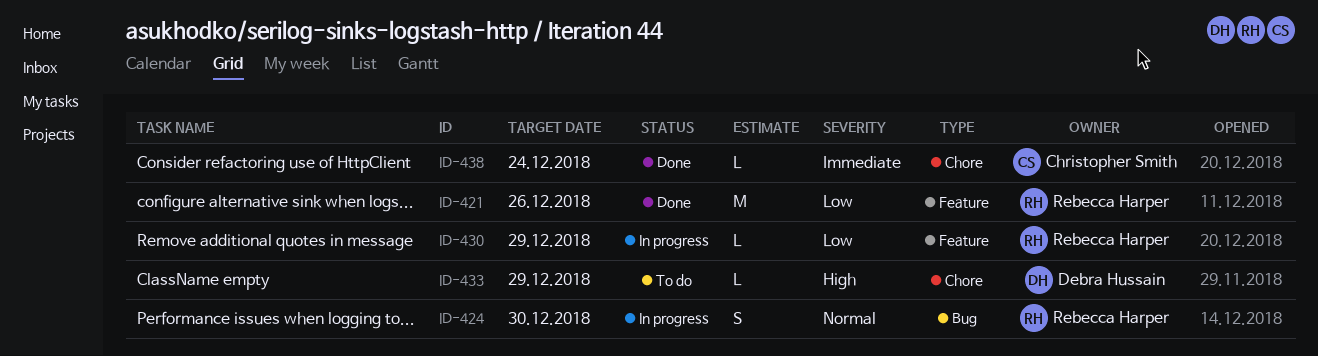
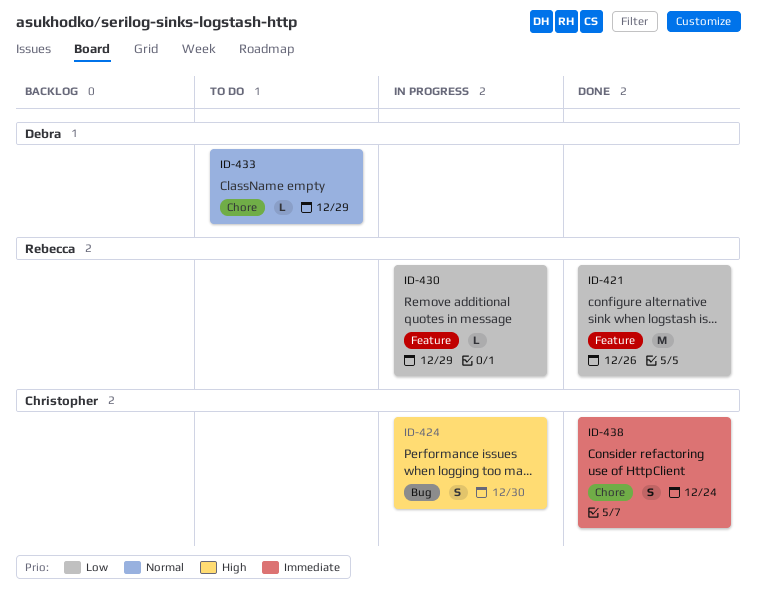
ID-424, owner: Rebecca Harper -> Christopher Smith
ID-424, priority: Normal -> High
ID-433, priority: High -> Normal
ID-438, estimate: L -> S

